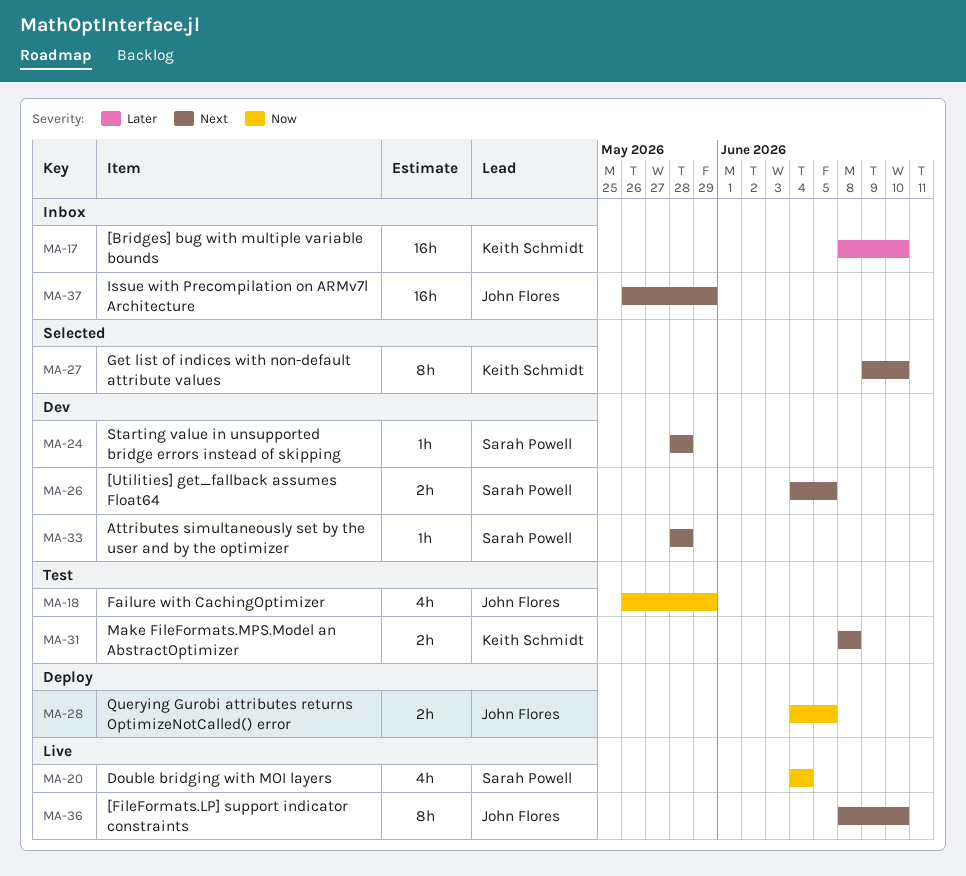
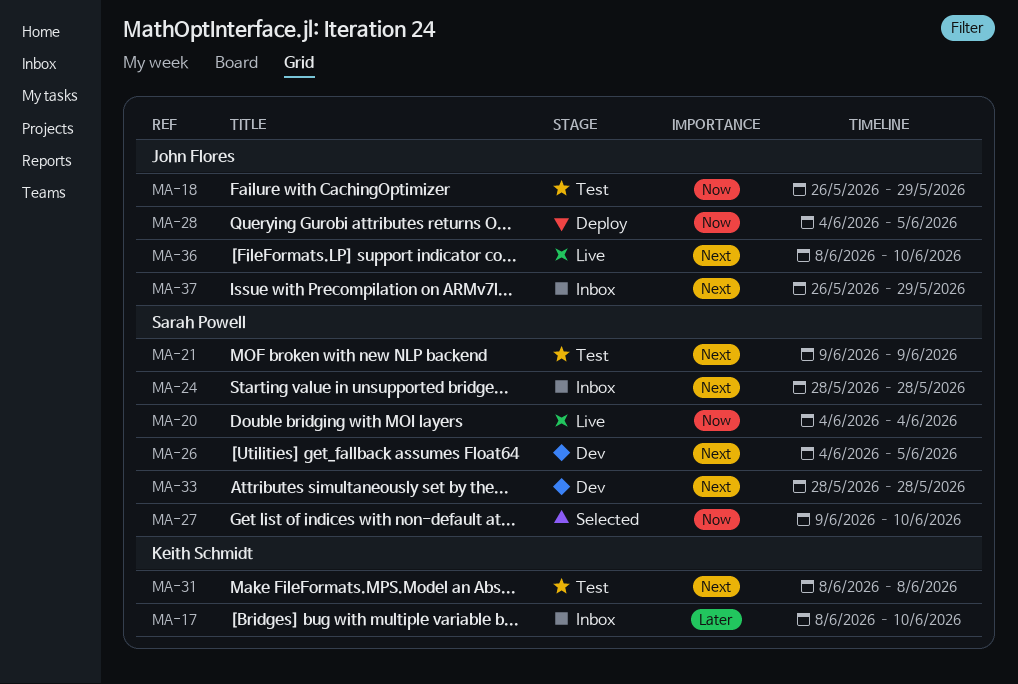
MA-21: none -> present
MA-24, status: Dev -> Inbox
MA-27, owner: Keith Schmidt -> Sarah Powell
MA-27, priority: Next -> Now

